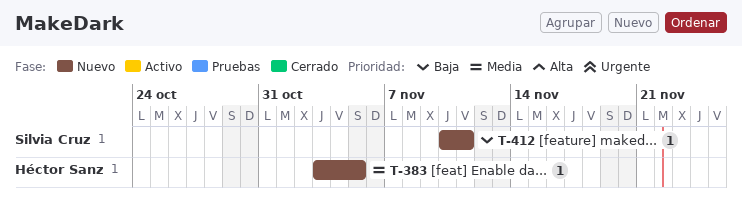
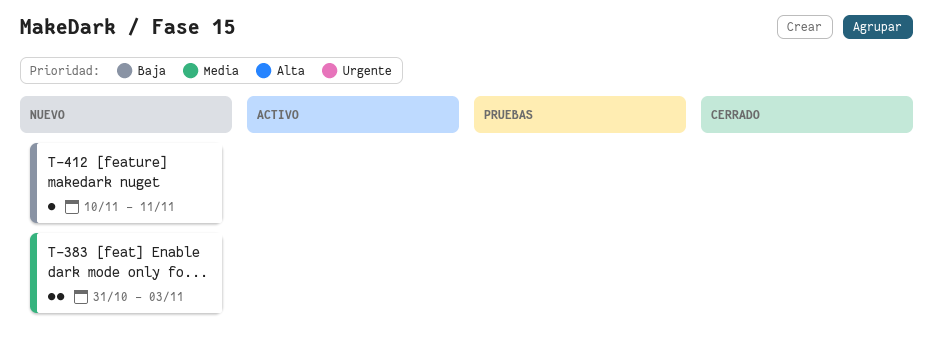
T-383, estimate: 1 -> 2
T-383, start: Nov 3 -> Oct 31
T-383, due: Nov 5 -> Nov 3

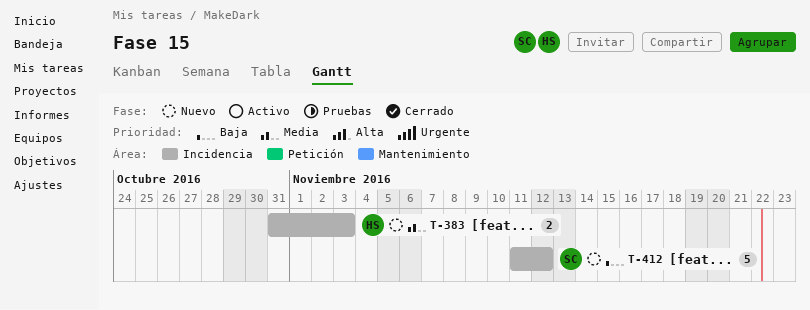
T-412, estimate: 1 -> 5
T-412, start: Nov 10 -> Nov 11
T-412, due: Nov 11 -> Nov 12

